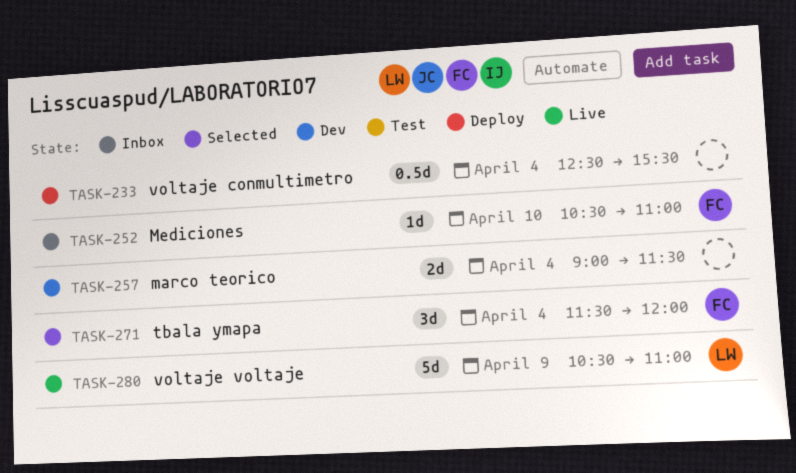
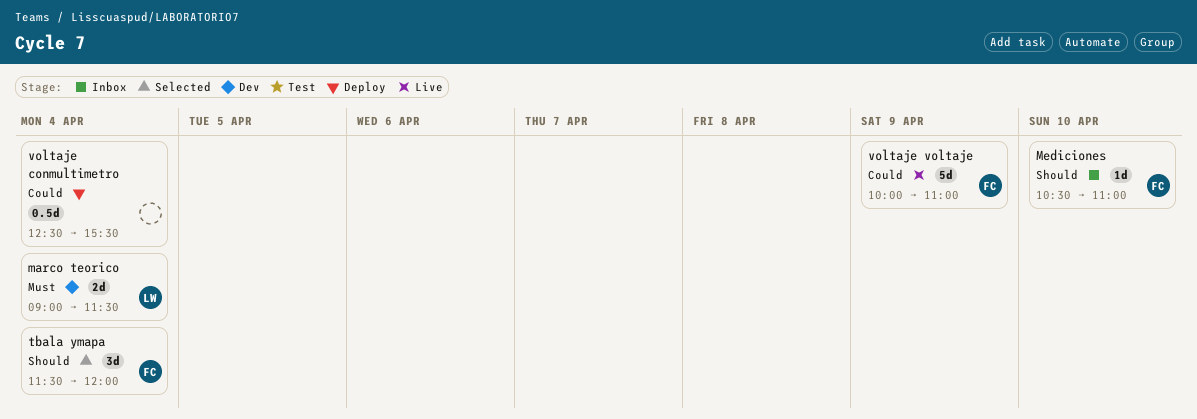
marco teorico, owner: none -> LW
voltaje voltaje, owner: LW -> FC
voltaje voltaje, begins: 10:30 -> 10:00

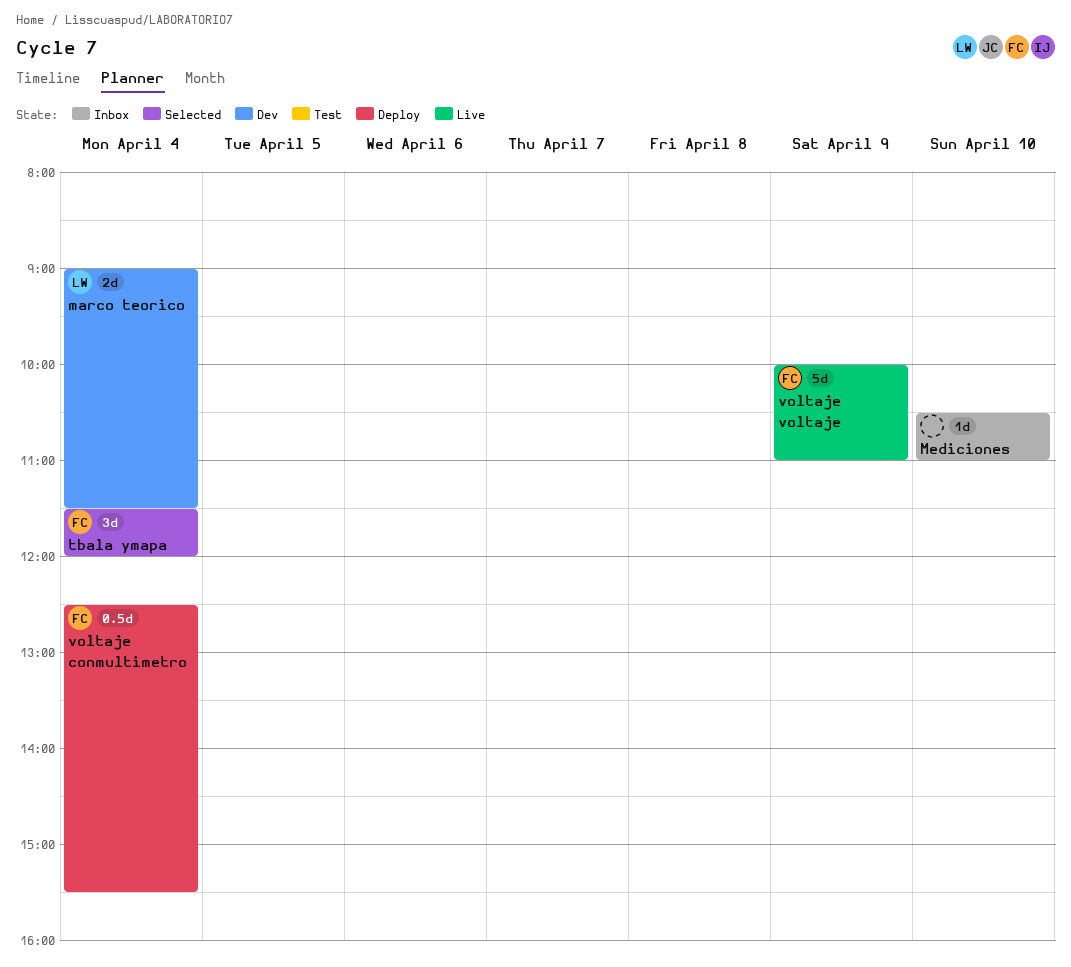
Mediciones, owner: FC -> none
voltaje conmultimetro, owner: none -> FC

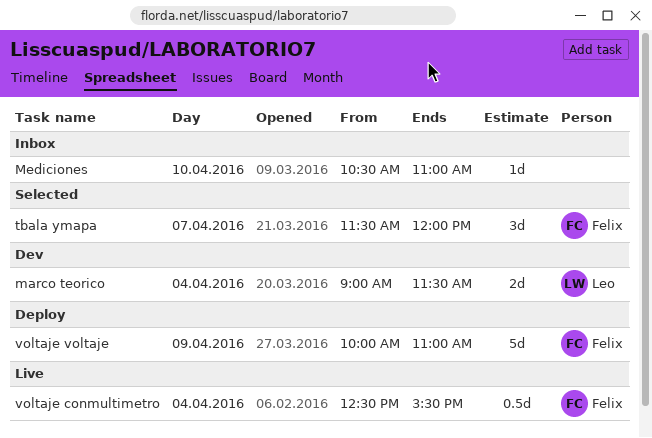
tbala ymapa, day: Apr 4 -> Apr 7
voltaje conmultimetro, status: Deploy -> Live
voltaje voltaje, status: Live -> Deploy

